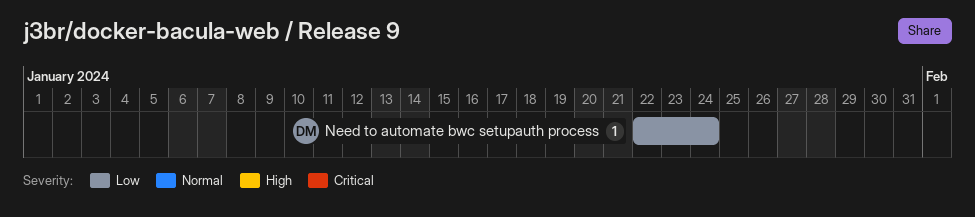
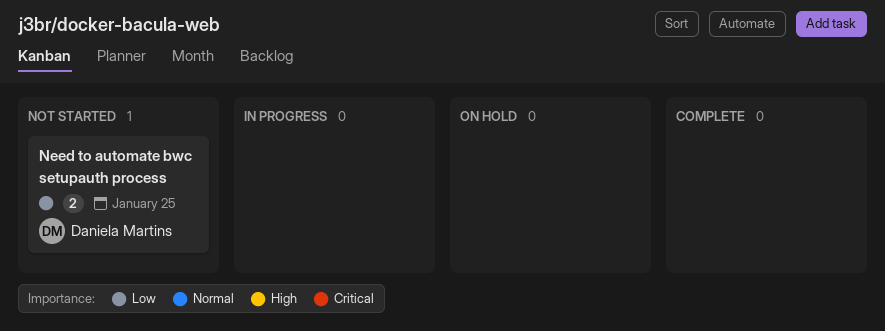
Need to automate bwc setupauth process, estimate: 1 -> 2
Need to automate bwc setupauth process, due: Jan 24 -> Jan 25

